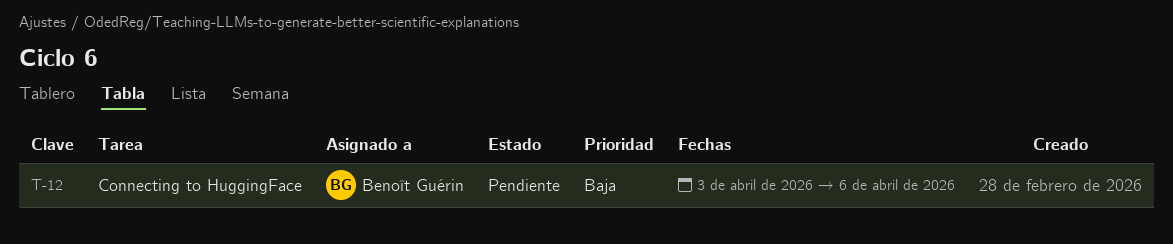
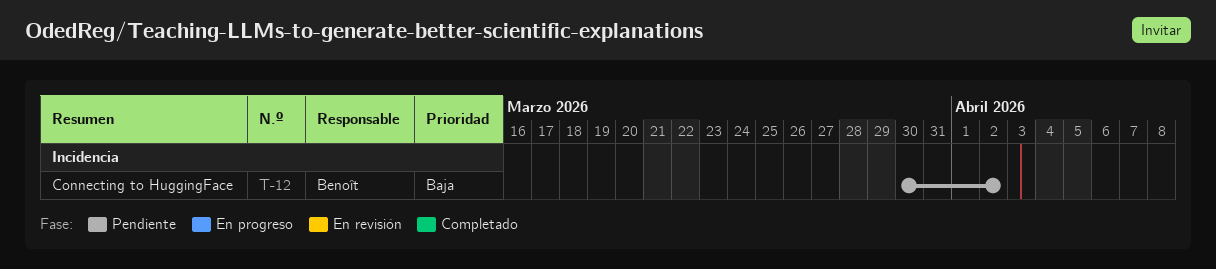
T-12, start: Apr 3 -> Mar 30
T-12, due: Apr 6 -> Apr 2

